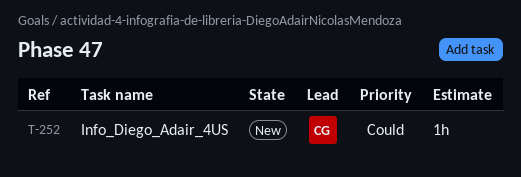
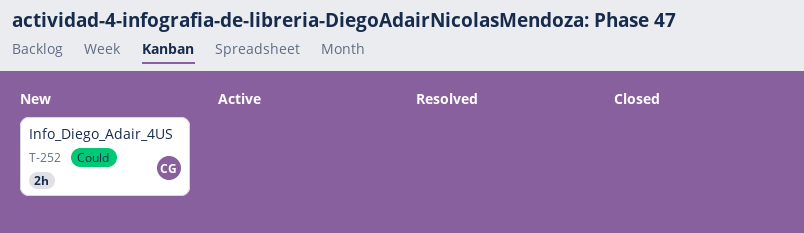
T-252, estimate: 1h -> 2h

